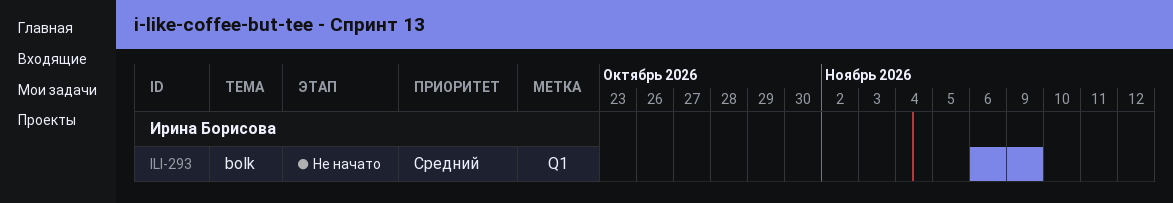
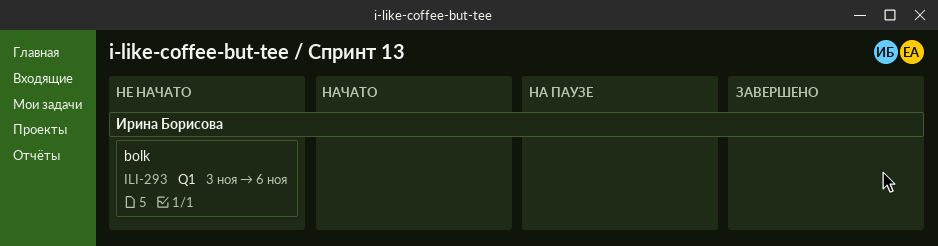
ILI-293, start: Nov 6 -> Nov 3
ILI-293, due: Nov 9 -> Nov 6

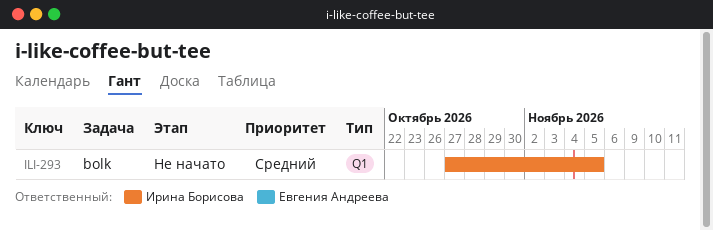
ILI-293, start: Nov 3 -> Oct 27
ILI-293, due: Nov 6 -> Nov 5

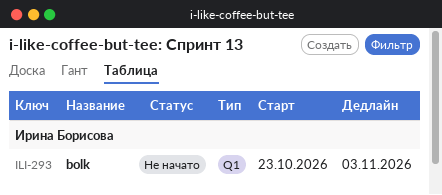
ILI-293, start: Oct 27 -> Oct 23
ILI-293, due: Nov 5 -> Nov 3

